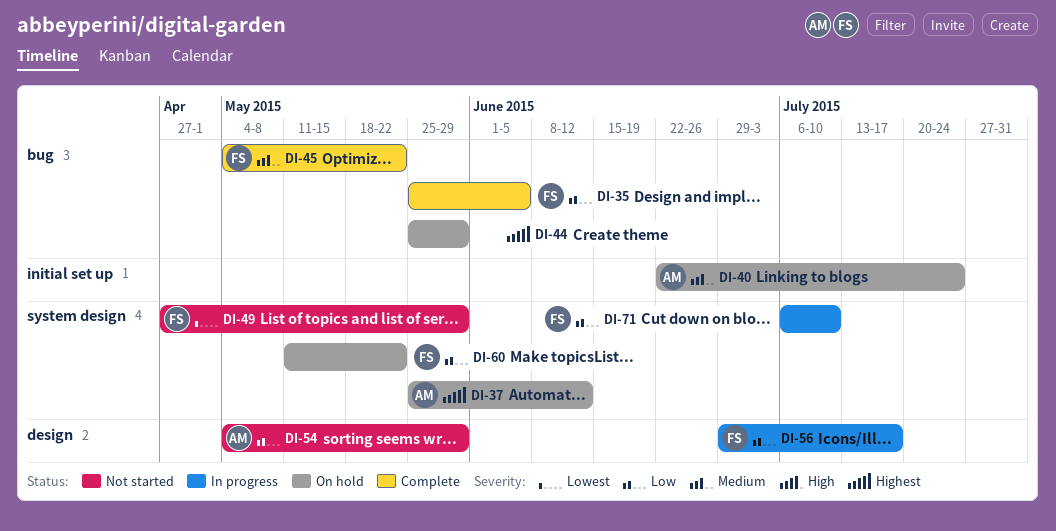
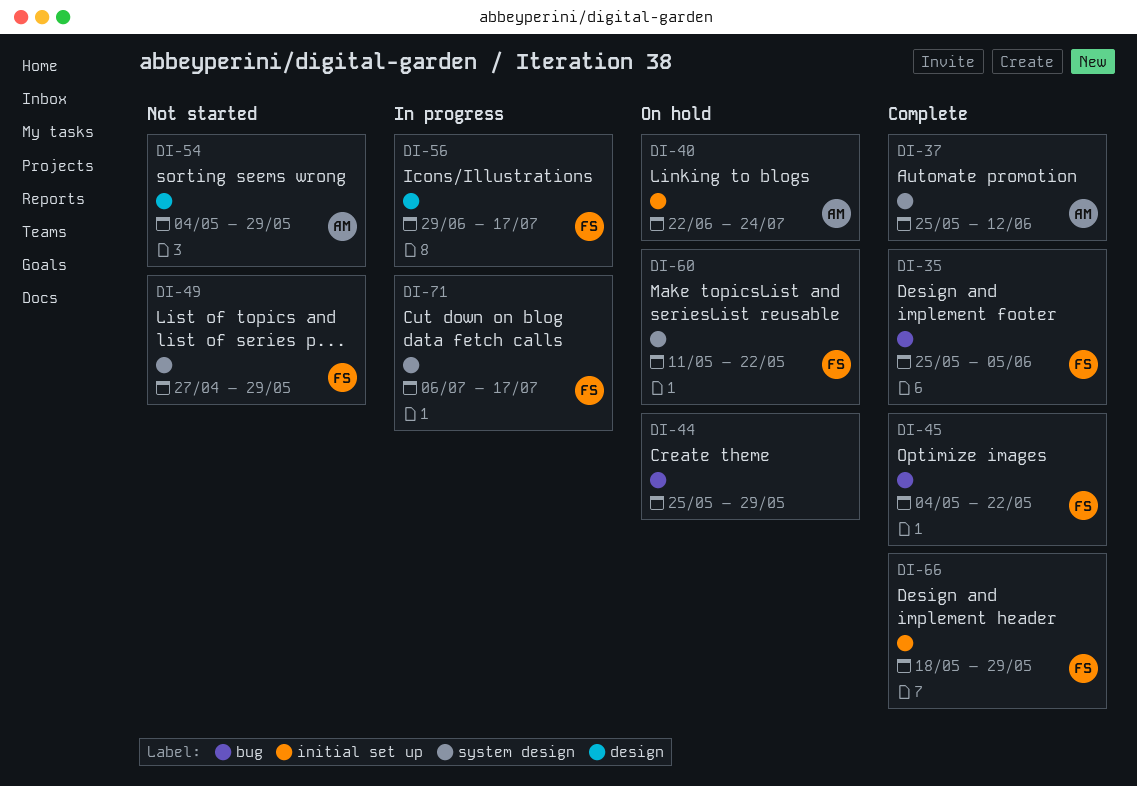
DI-37, status: On hold -> Complete
DI-66: none -> present
DI-71, due: Jul 10 -> Jul 17

